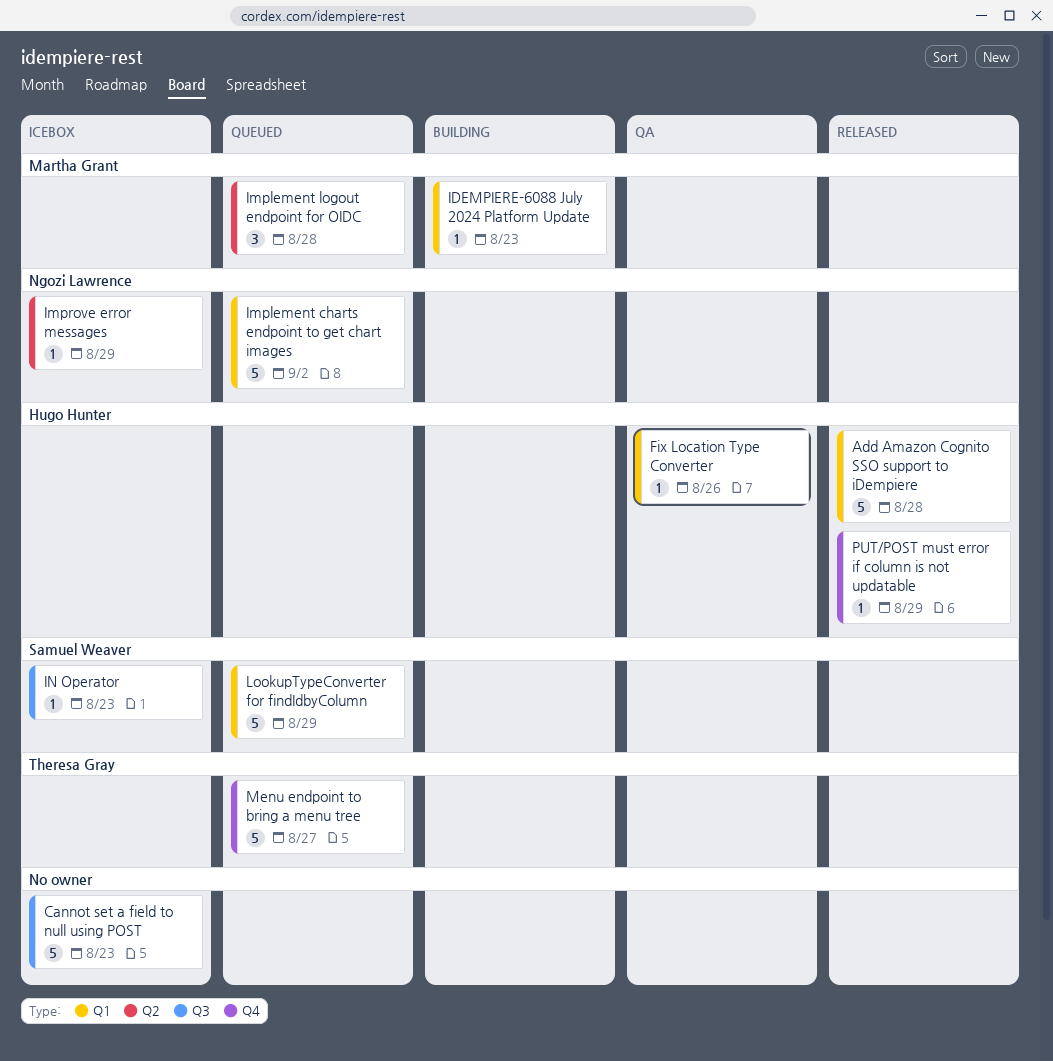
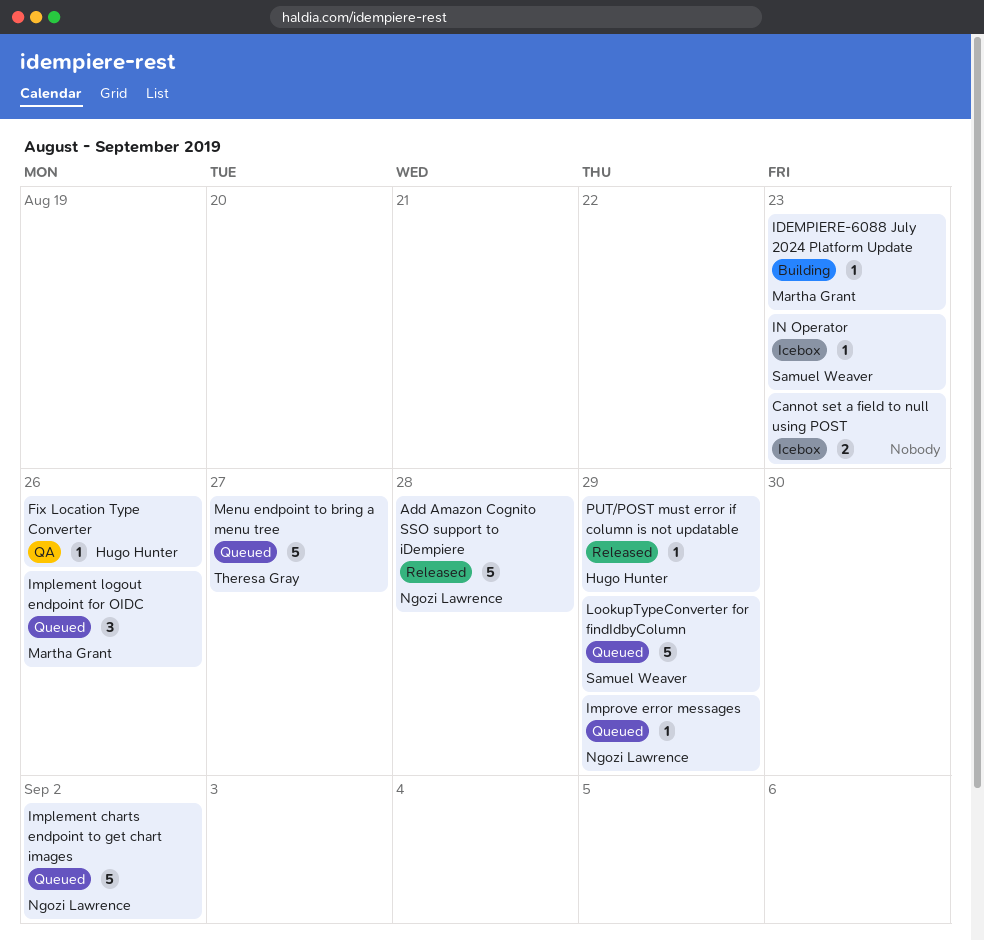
Add Amazon Cognito SSO support to iDempiere, owner: Hugo Hunter -> Ngozi Lawrence
Cannot set a field to null using POST, estimate: 5 -> 2
Implement logout endpoint for OIDC, due: Aug 28 -> Aug 26
Improve error messages, status: Icebox -> Queued

